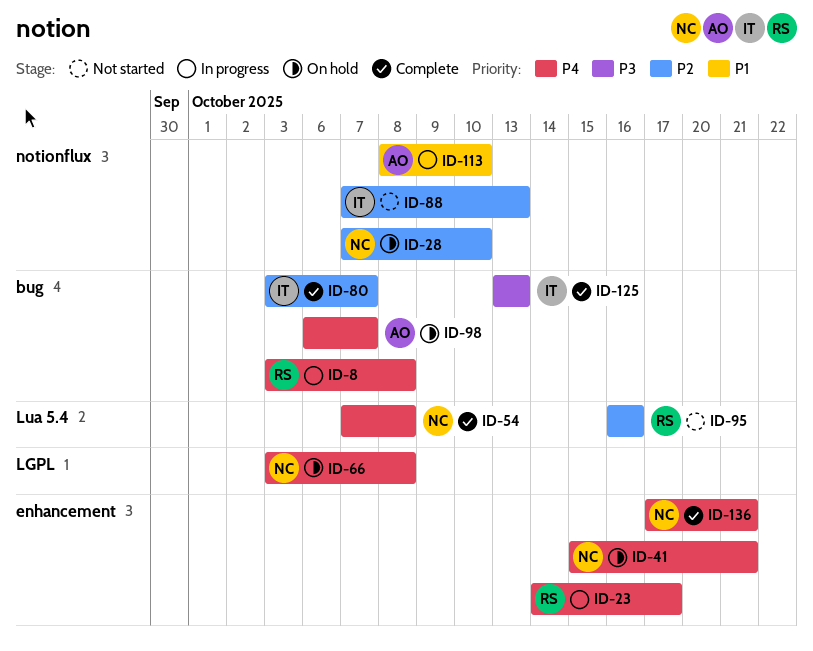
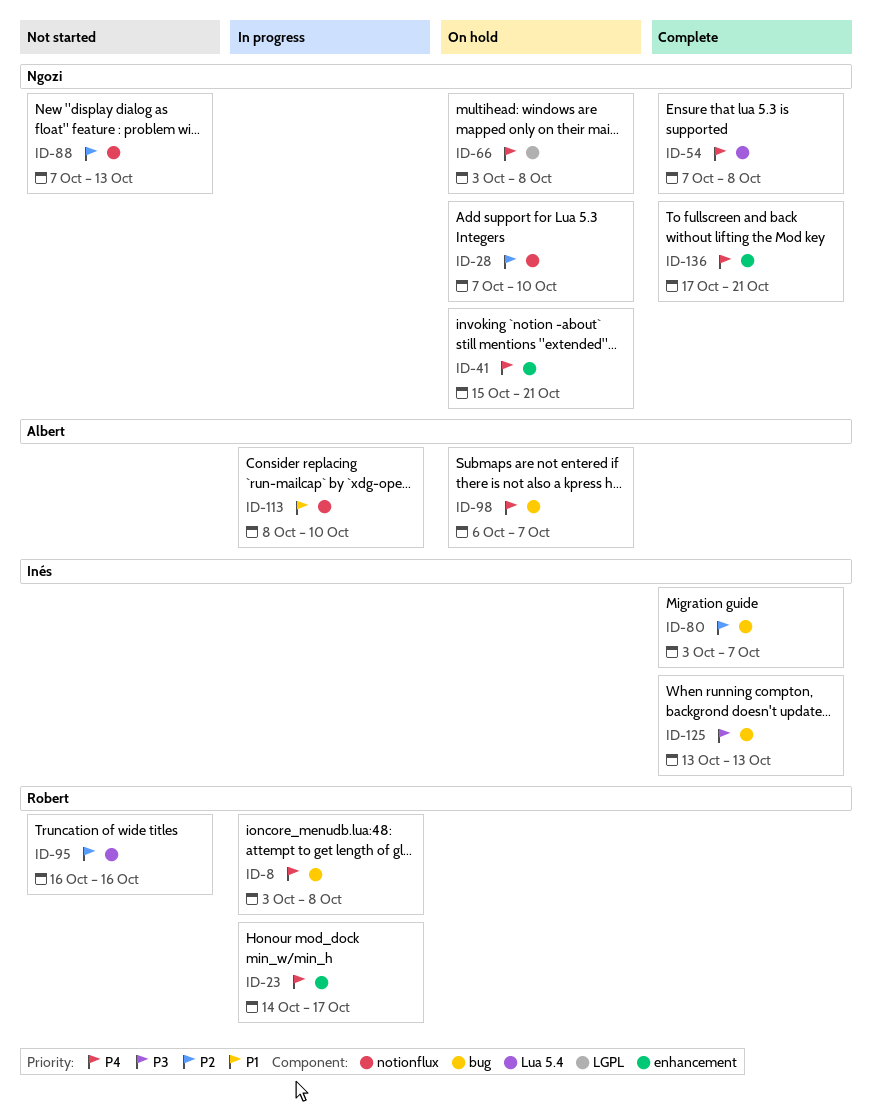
ID-88, owner: Inés -> Ngozi

